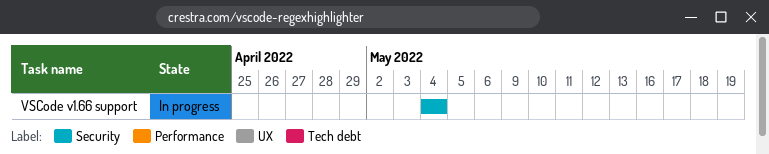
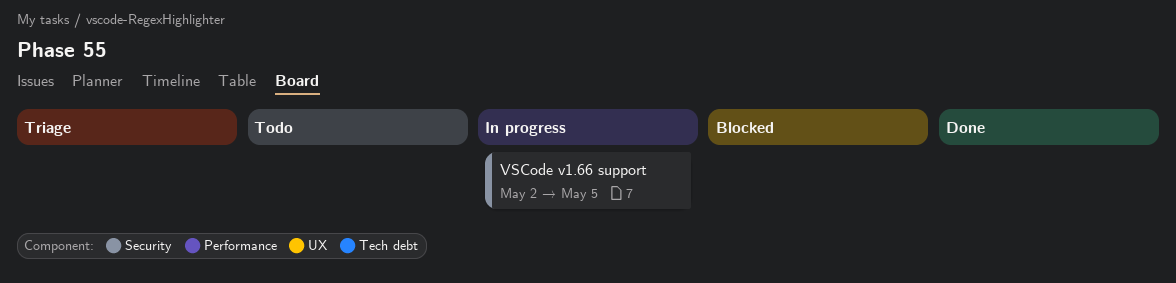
VSCode v1.66 support, start: May 4 -> May 2
VSCode v1.66 support, due: May 4 -> May 5

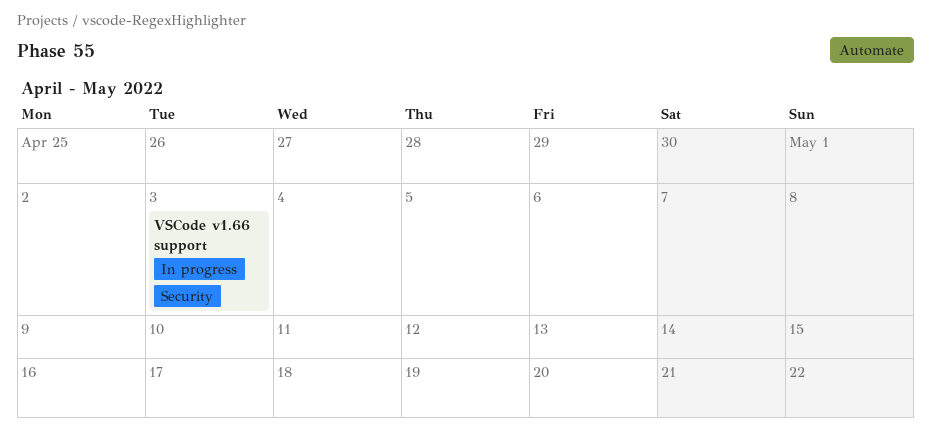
VSCode v1.66 support, due: May 5 -> May 3

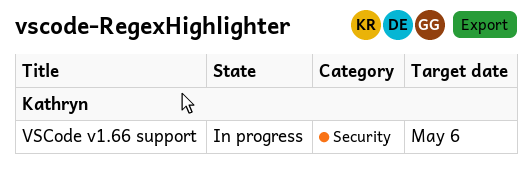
VSCode v1.66 support, due: May 3 -> May 6

